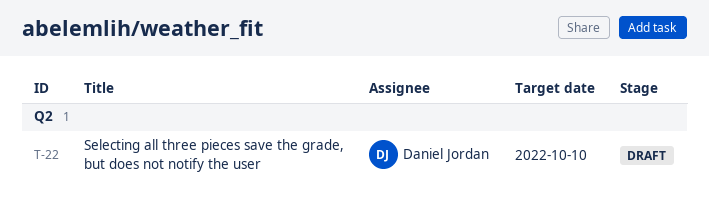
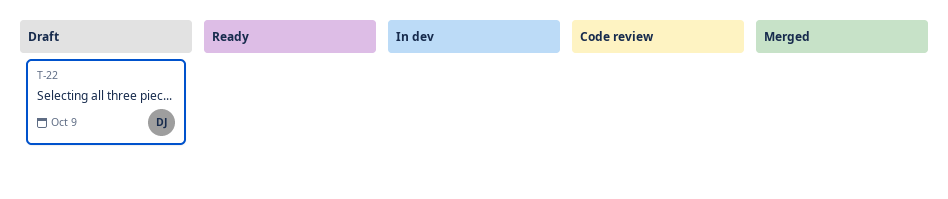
T-22, due: Oct 10 -> Oct 9

